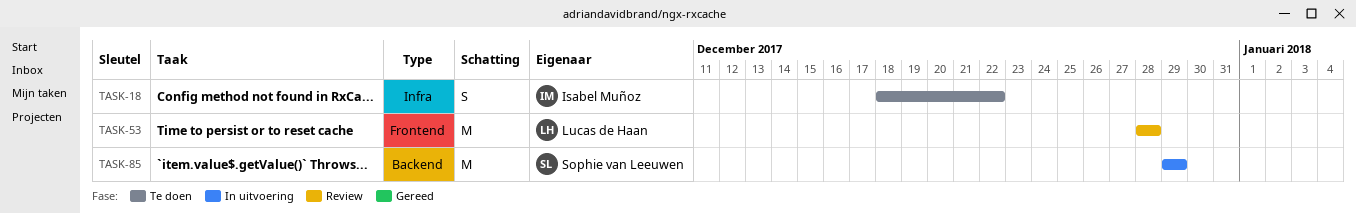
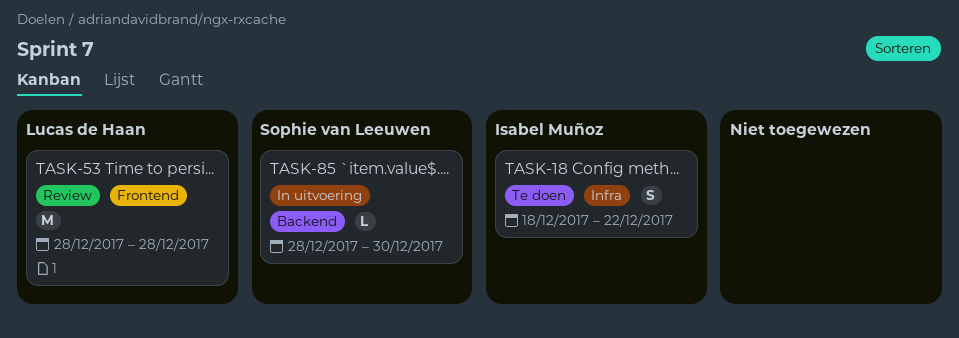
TASK-85, estimate: M -> L
TASK-85, start: Dec 29 -> Dec 28
TASK-85, due: Dec 29 -> Dec 30

